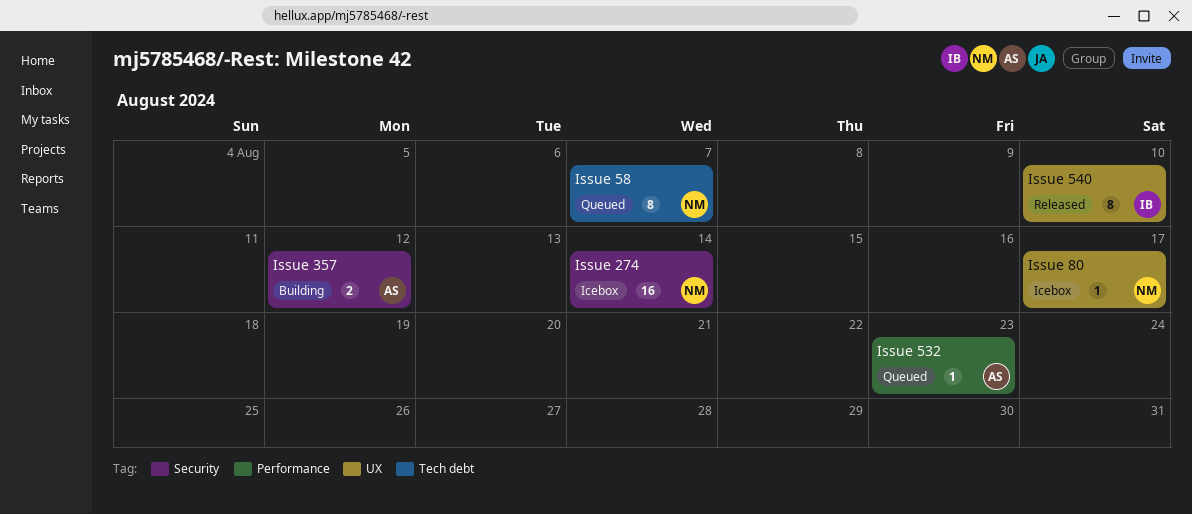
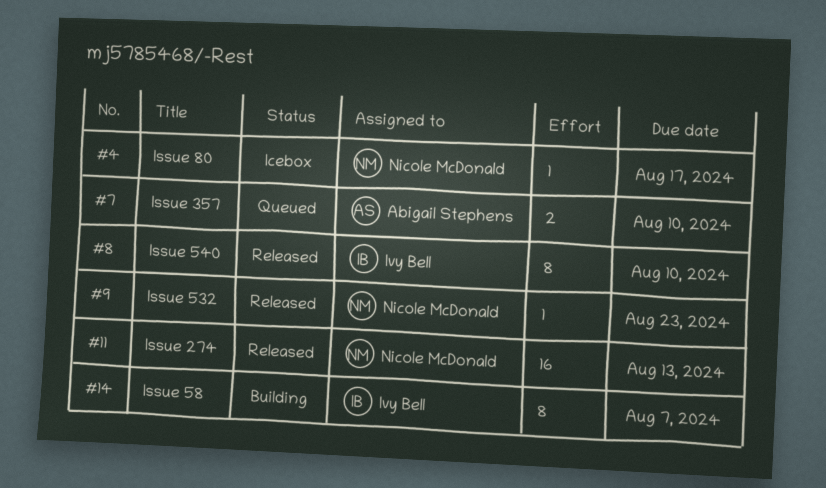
Issue 274, status: Icebox -> Released
Issue 274, due: Aug 14 -> Aug 13
Issue 357, status: Building -> Queued
Issue 357, due: Aug 12 -> Aug 10
Issue 532, status: Queued -> Released
Issue 532, owner: Abigail Stephens -> Nicole McDonald
Issue 58, status: Queued -> Building
Issue 58, owner: Nicole McDonald -> Ivy Bell

